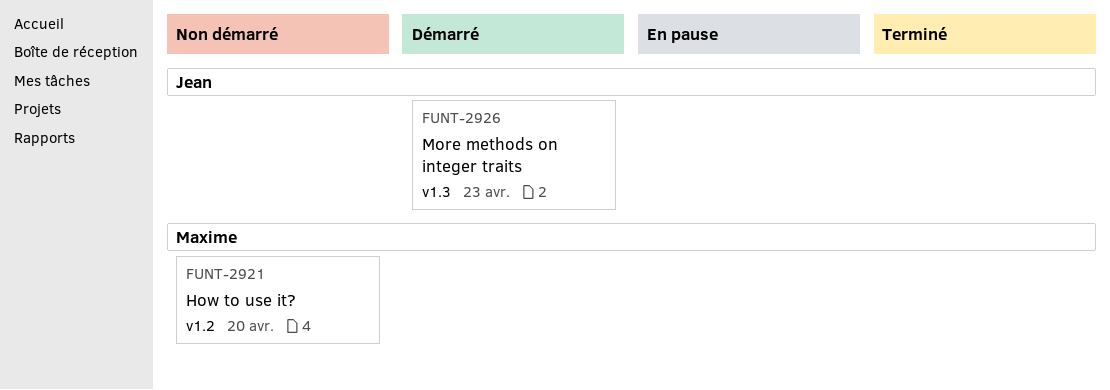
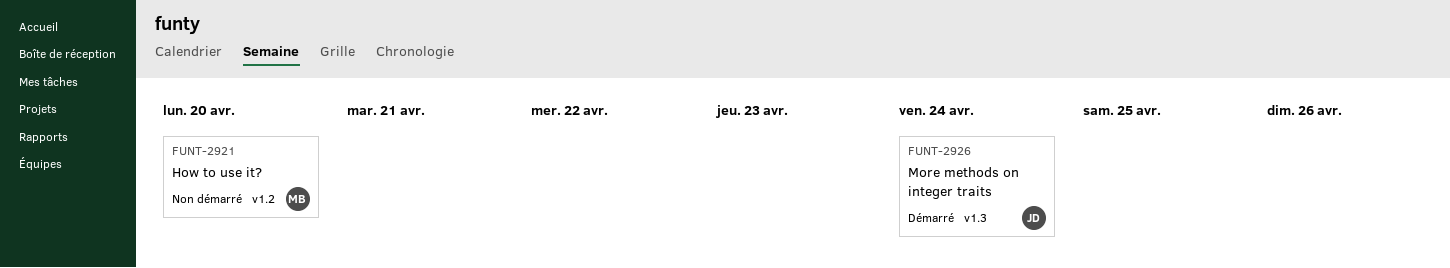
FUNT-2926, due: Apr 23 -> Apr 24

